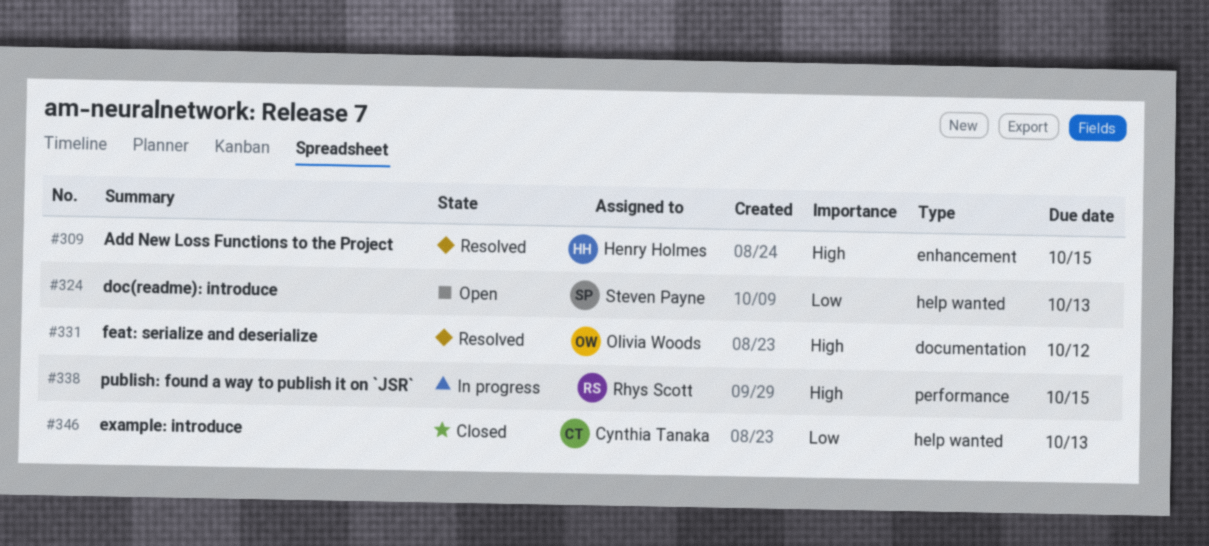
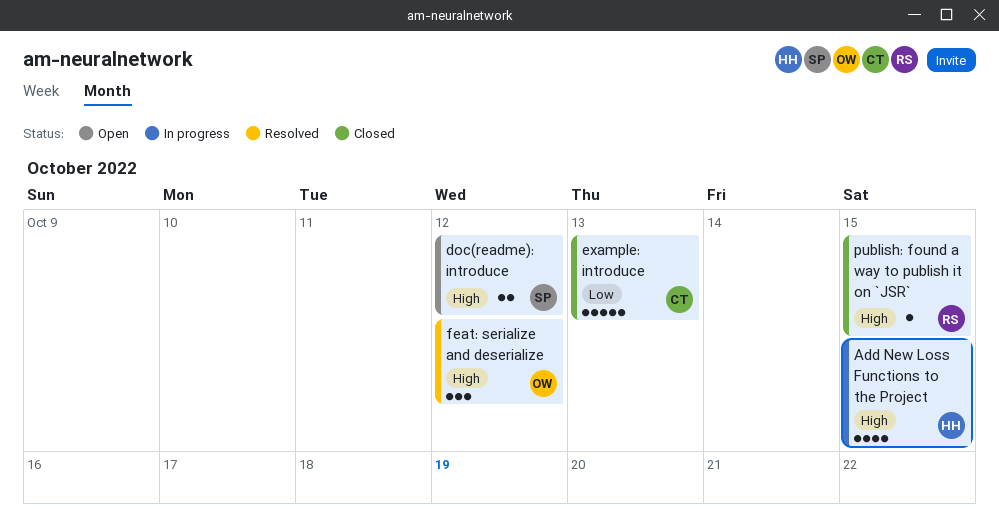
Add New Loss Functions to the Project, status: Resolved -> In progress
doc(readme): introduce, priority: Low -> High
doc(readme): introduce, due: Oct 13 -> Oct 12
publish: found a way to publish it on `JSR`, status: In progress -> Closed

